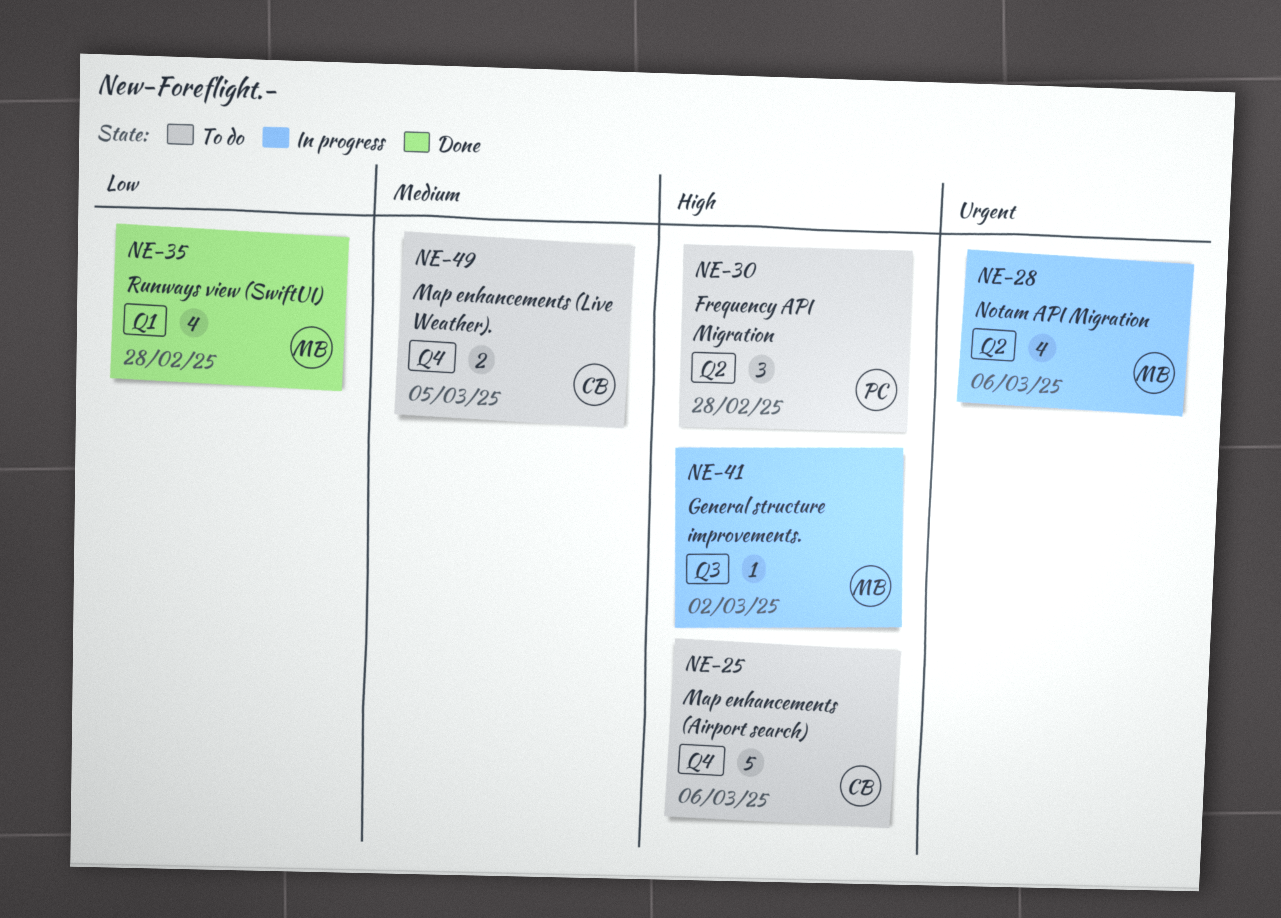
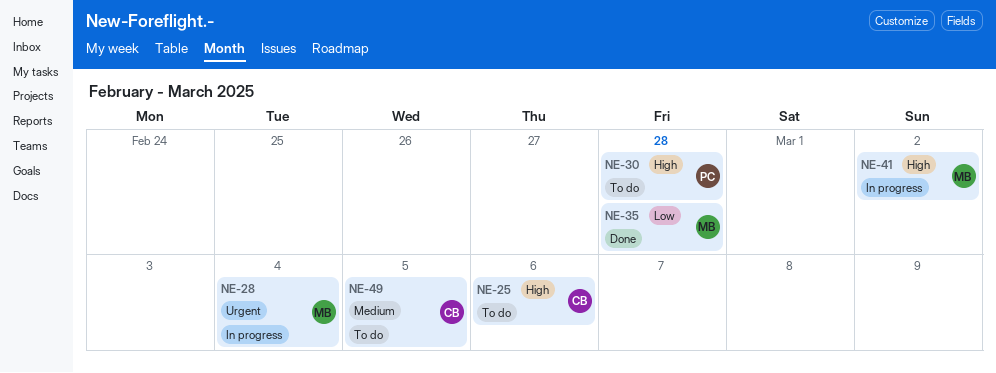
NE-28, due: Mar 6 -> Mar 4

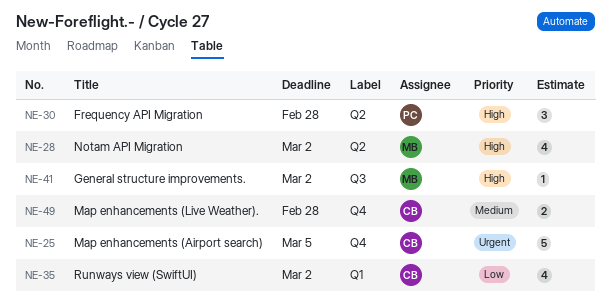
NE-25, priority: High -> Urgent
NE-25, due: Mar 6 -> Mar 5
NE-28, priority: Urgent -> High
NE-28, due: Mar 4 -> Mar 2
NE-35, owner: MB -> CB
NE-35, due: Feb 28 -> Mar 2
NE-49, due: Mar 5 -> Feb 28

